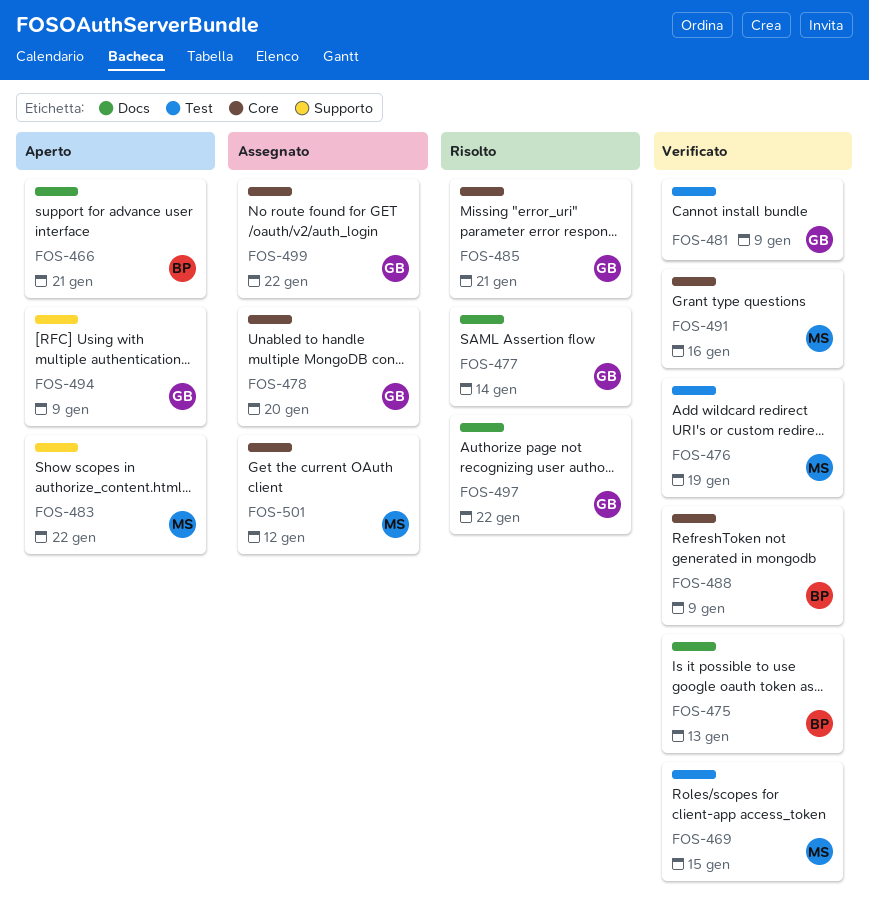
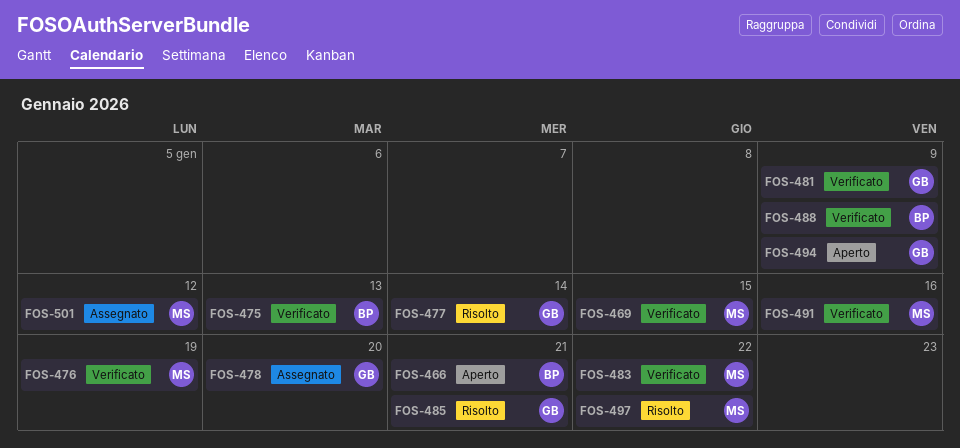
FOS-483, status: Aperto -> Verificato
FOS-497, owner: GB -> MS
FOS-499: present -> none

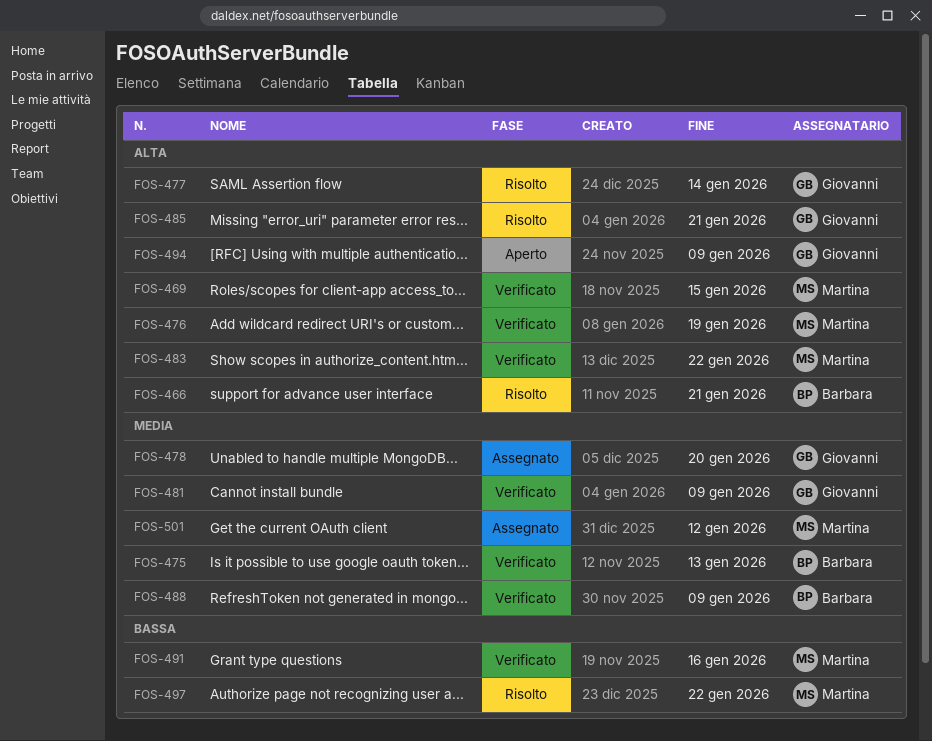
FOS-466, status: Aperto -> Risolto

